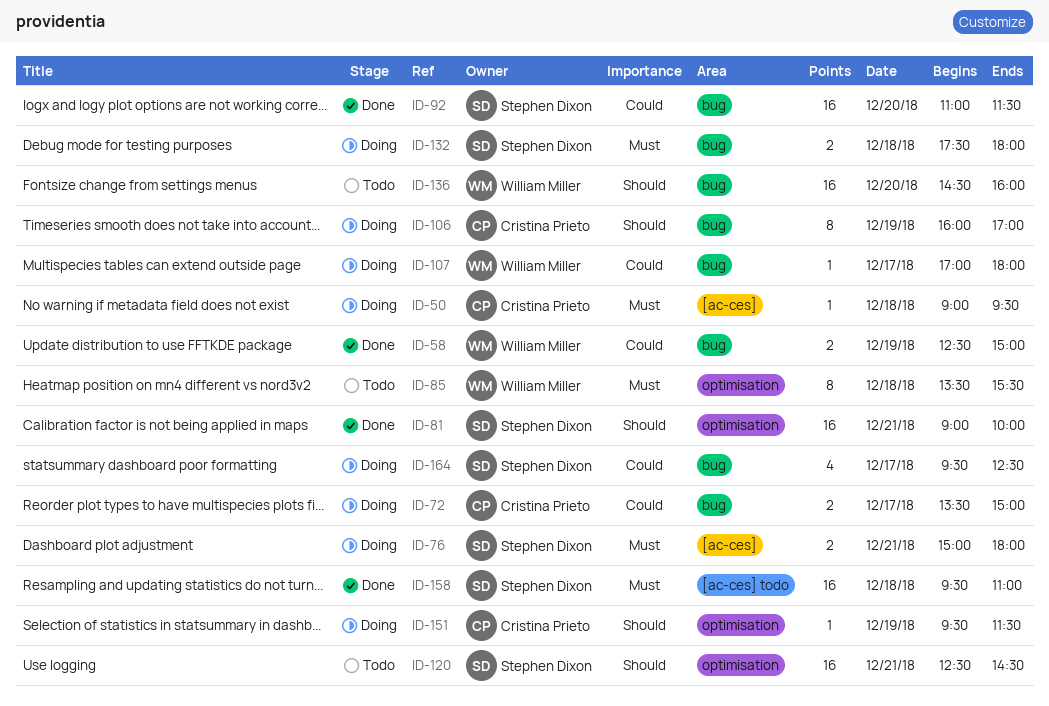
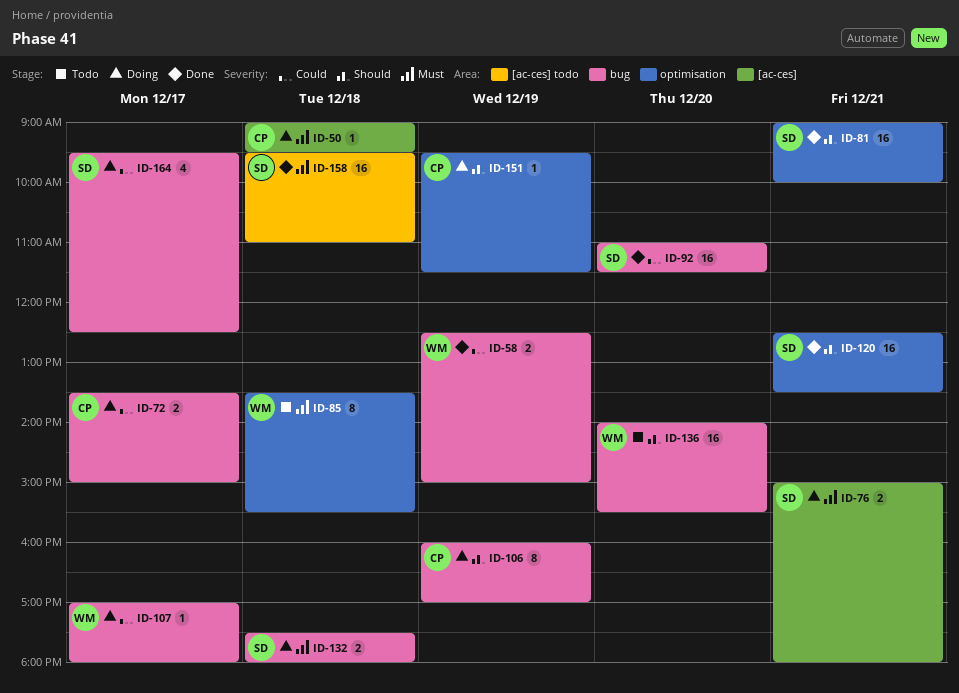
ID-120, status: Todo -> Done
ID-120, ends: 14:30 -> 13:30
ID-136, begins: 14:30 -> 14:00
ID-136, ends: 16:00 -> 15:30

